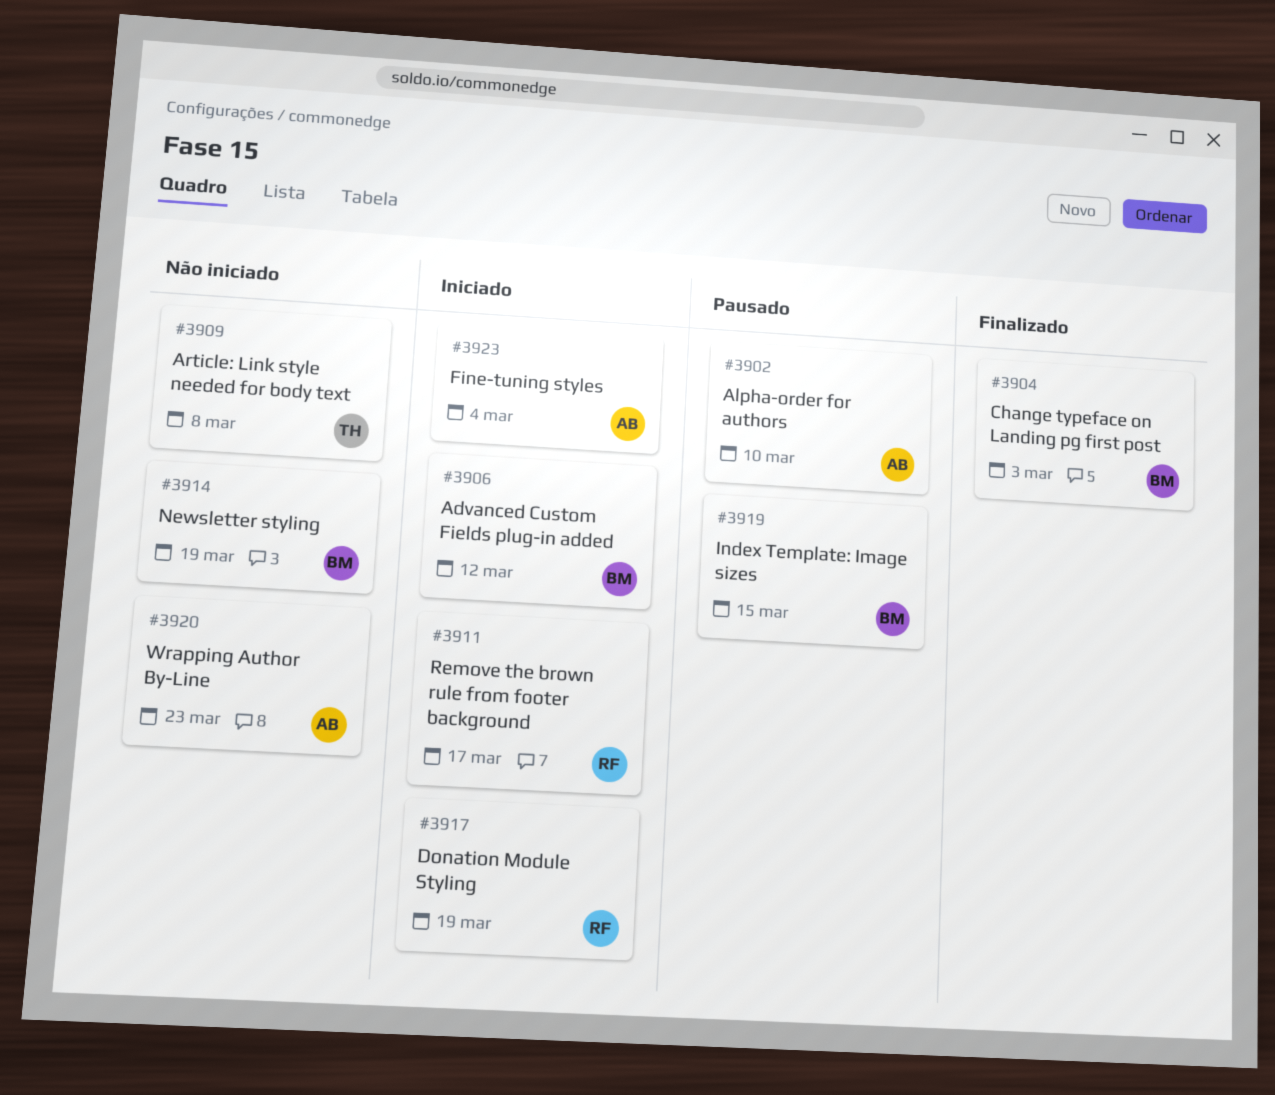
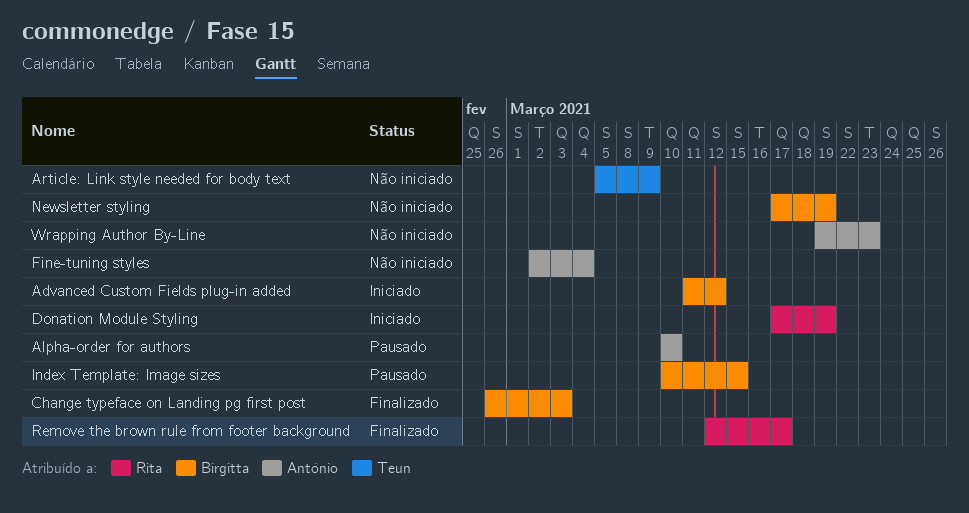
Article: Link style needed for body text, due: Mar 8 -> Mar 9
Fine-tuning styles, status: Iniciado -> Não iniciado
Remove the brown rule from footer background, status: Iniciado -> Finalizado

